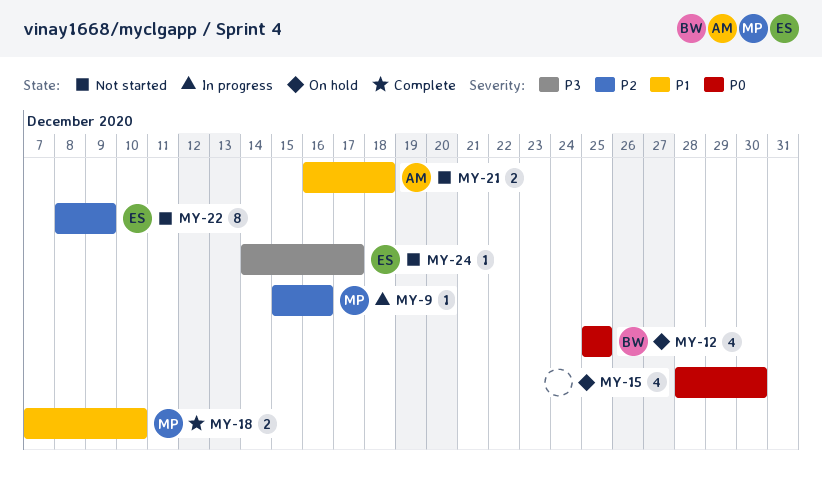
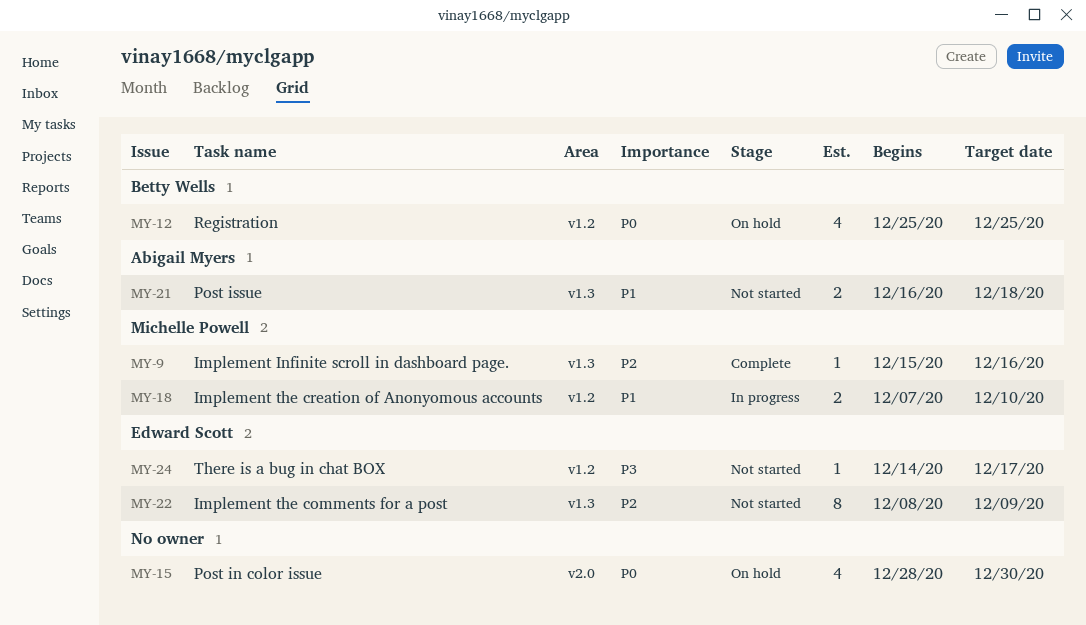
MY-9, status: In progress -> Complete
MY-18, status: Complete -> In progress

